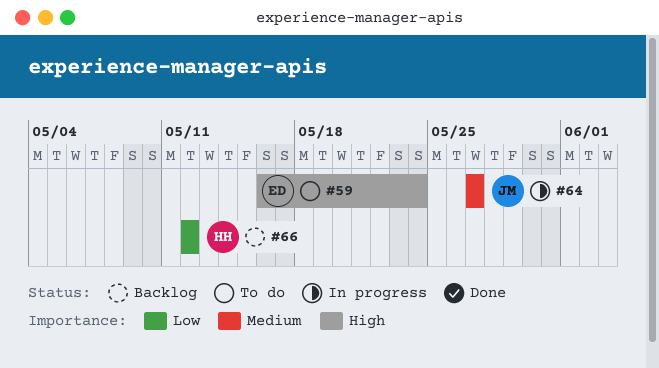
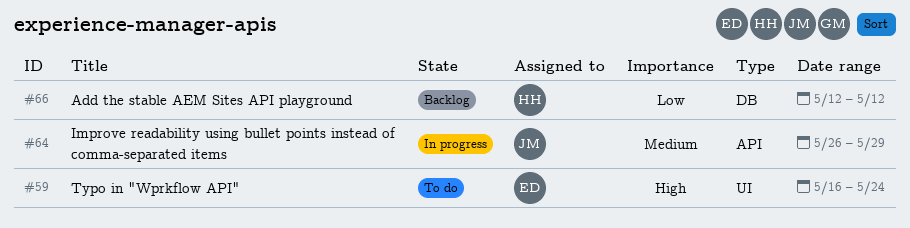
#64, start: May 27 -> May 26
#64, due: May 27 -> May 29

